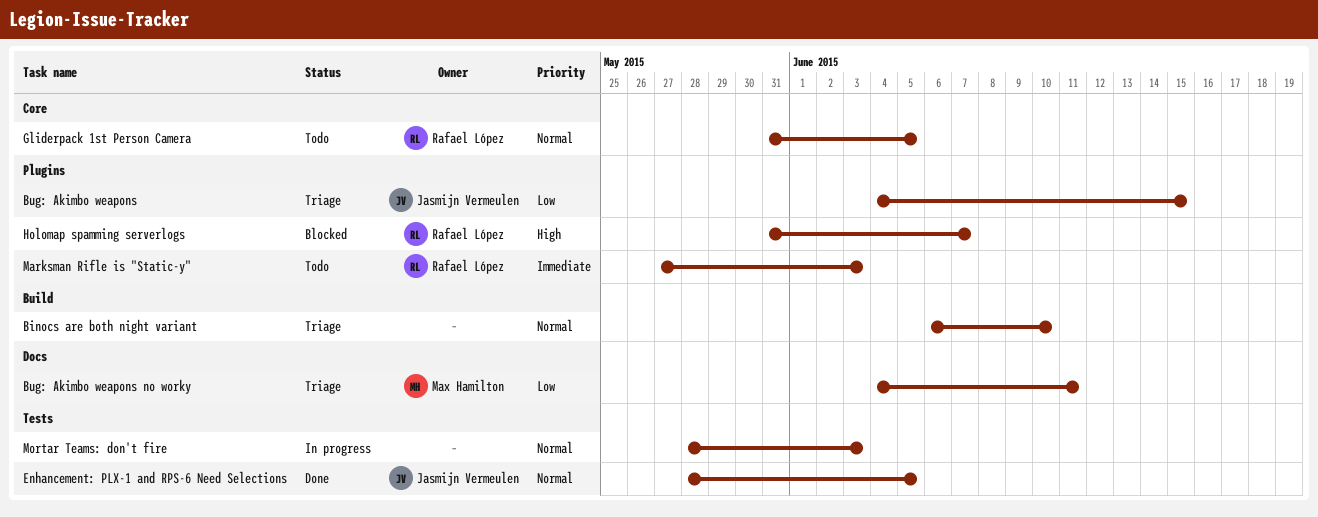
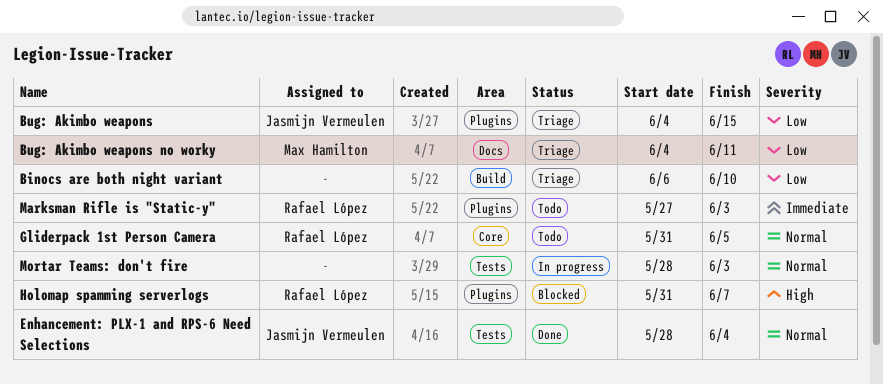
Binocs are both night variant, priority: Normal -> Low
Enhancement: PLX-1 and RPS-6 Need Selections, due: Jun 5 -> Jun 4

